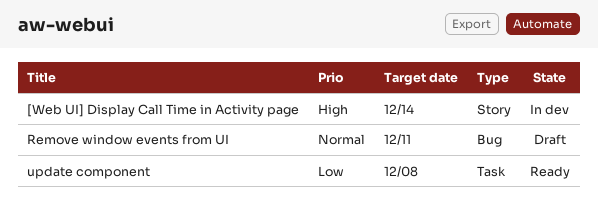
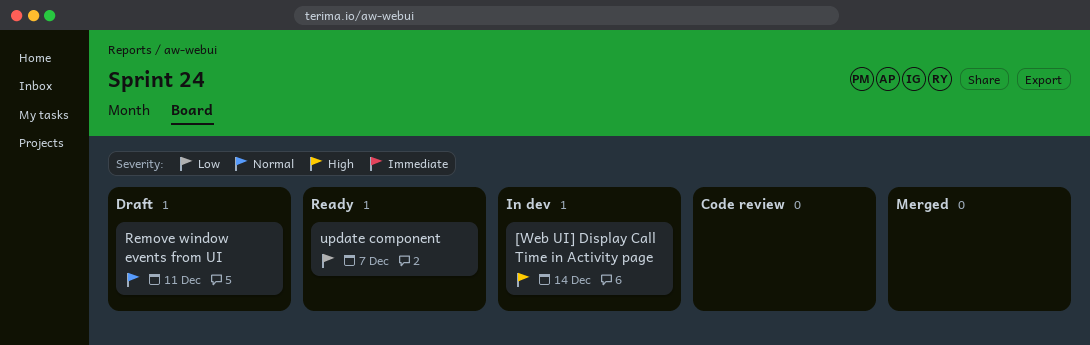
update component, due: Dec 8 -> Dec 7

